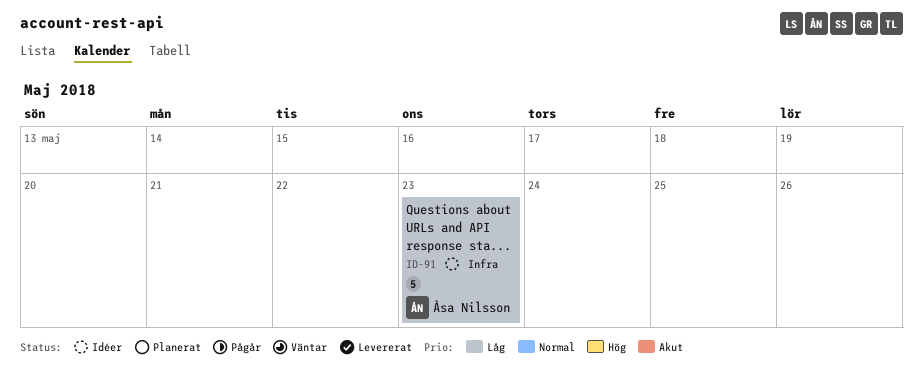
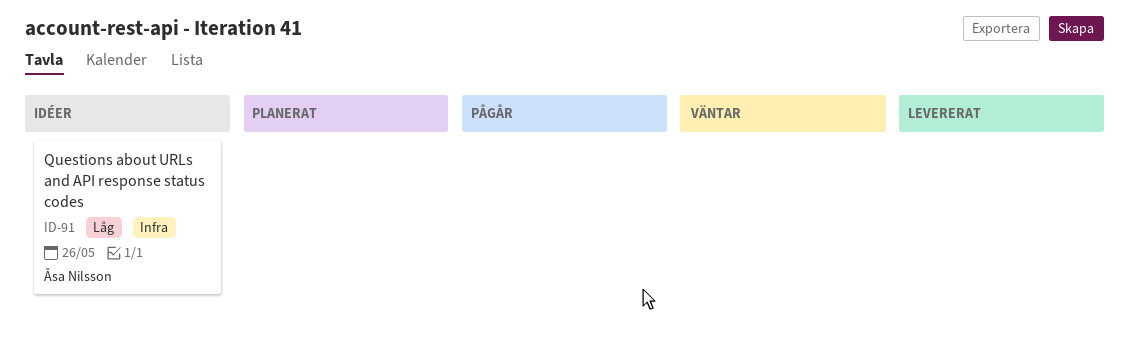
ID-91, due: May 23 -> May 26

